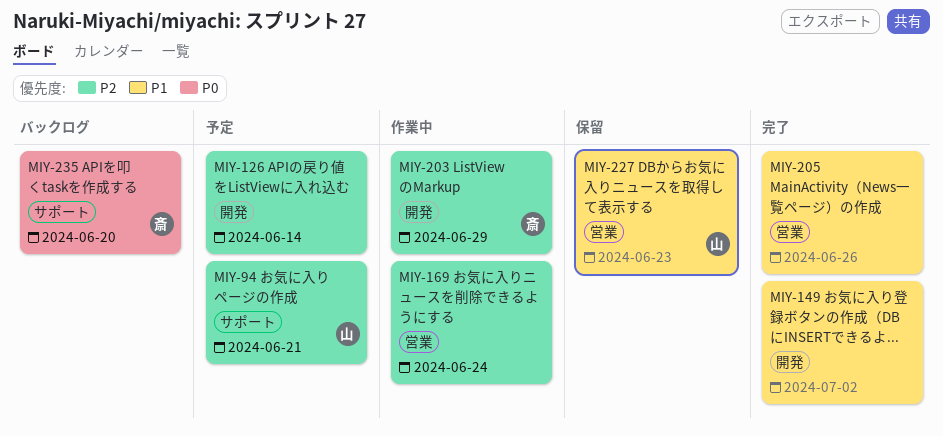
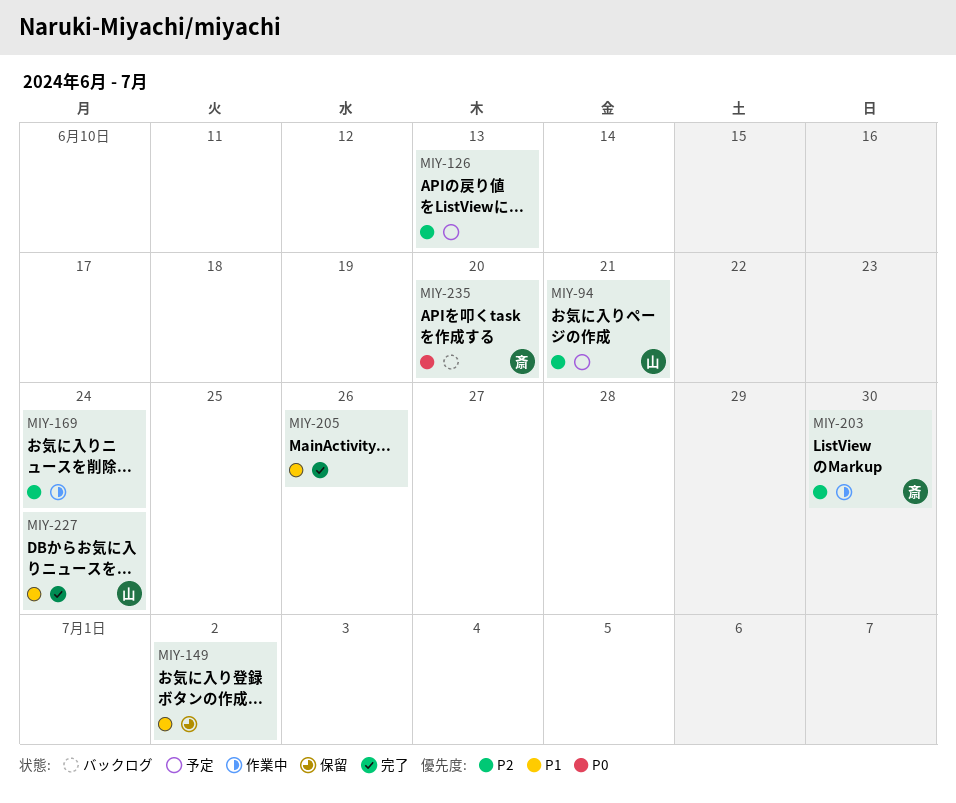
MIY-126, due: Jun 14 -> Jun 13
MIY-149, status: 完了 -> 保留
MIY-203, due: Jun 29 -> Jun 30
MIY-227, status: 保留 -> 完了
MIY-227, due: Jun 23 -> Jun 24

